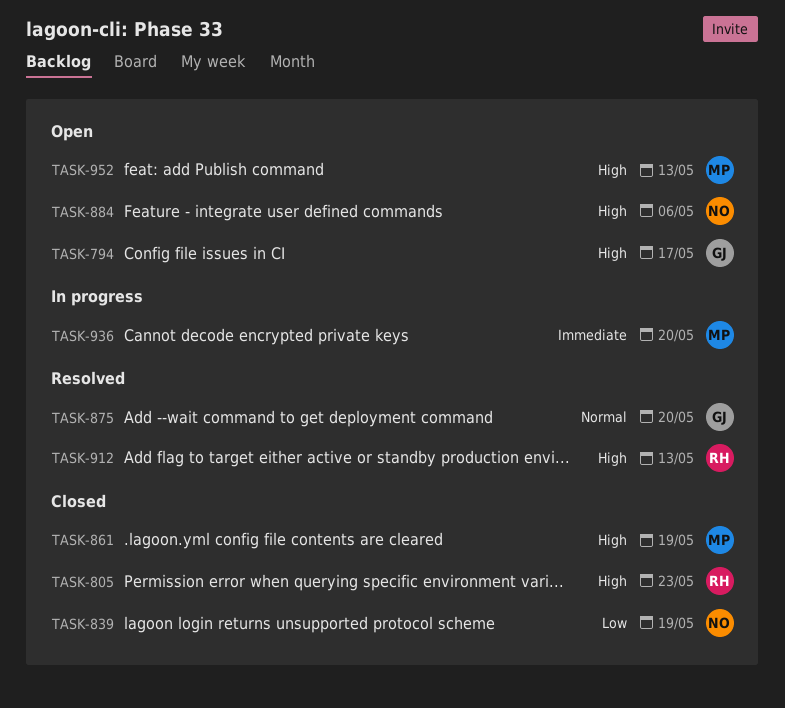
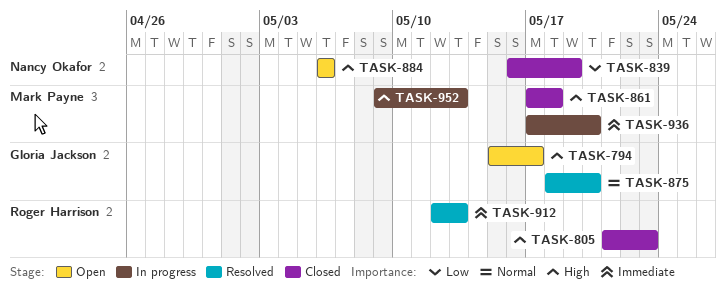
TASK-861, due: May 19 -> May 18
TASK-912, priority: High -> Immediate
TASK-952, status: Open -> In progress

